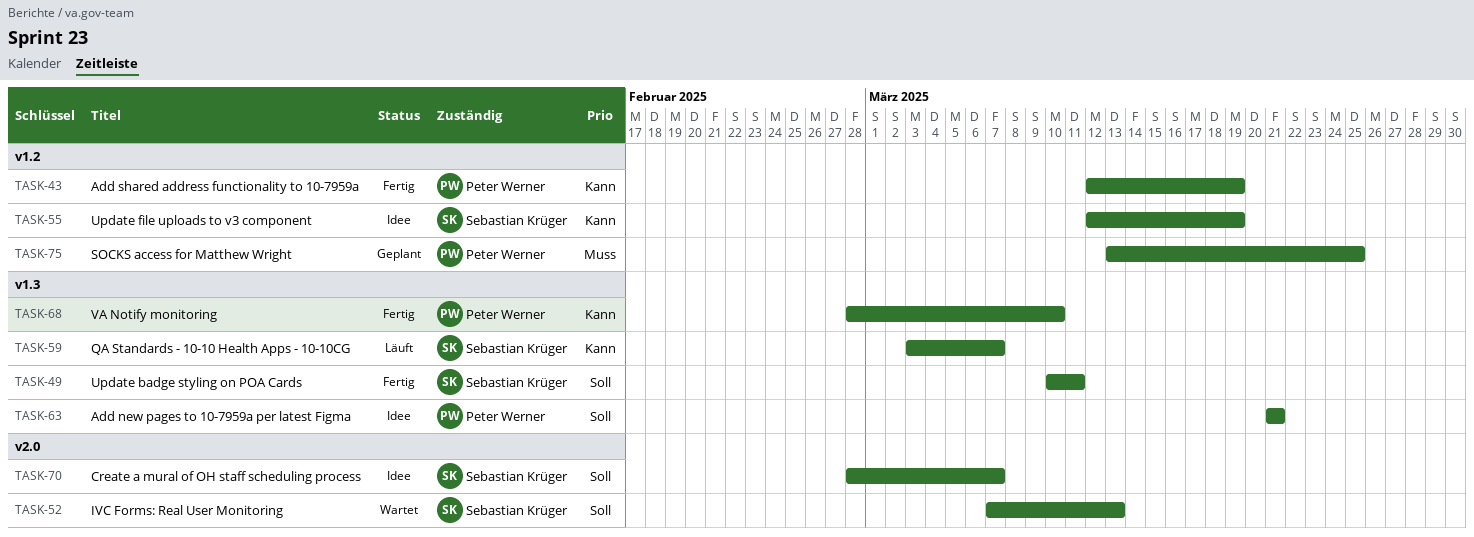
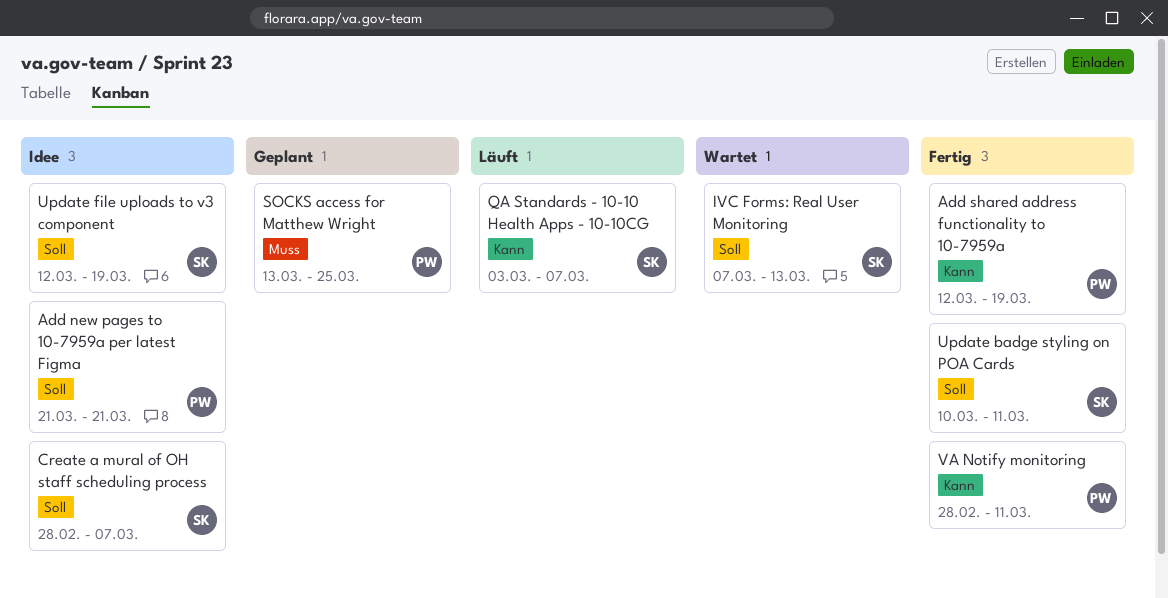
Update file uploads to v3 component, priority: Kann -> Soll
VA Notify monitoring, due: Mar 10 -> Mar 11

